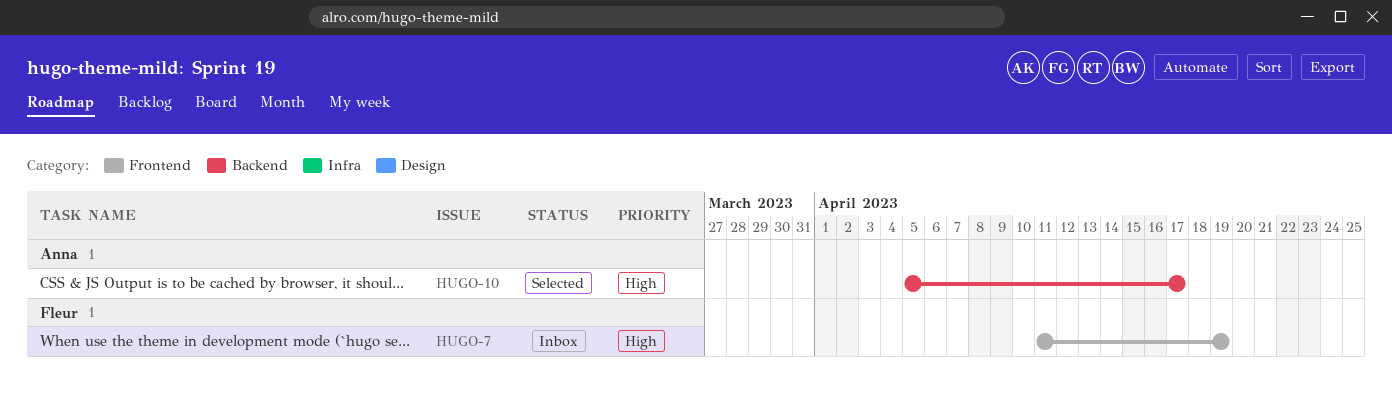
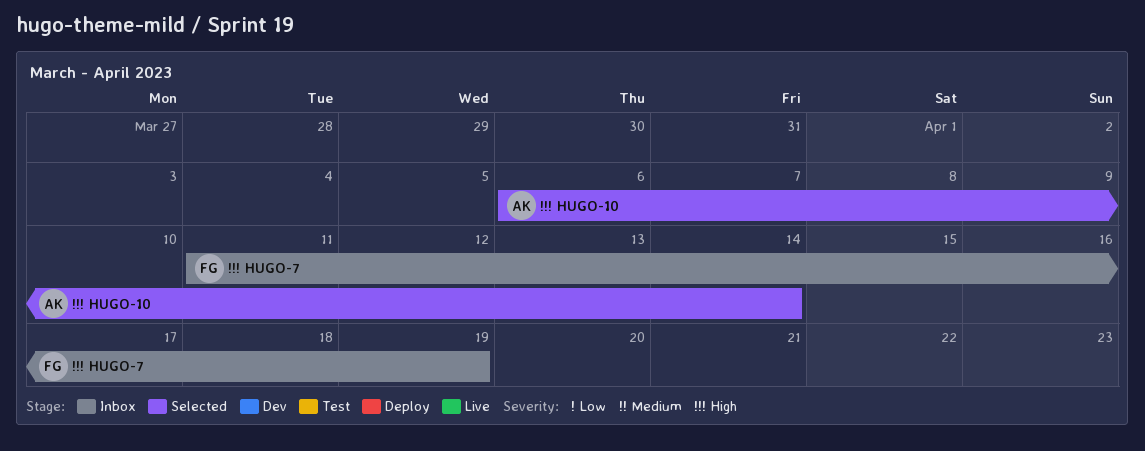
HUGO-10, start: Apr 5 -> Apr 6
HUGO-10, due: Apr 17 -> Apr 14

